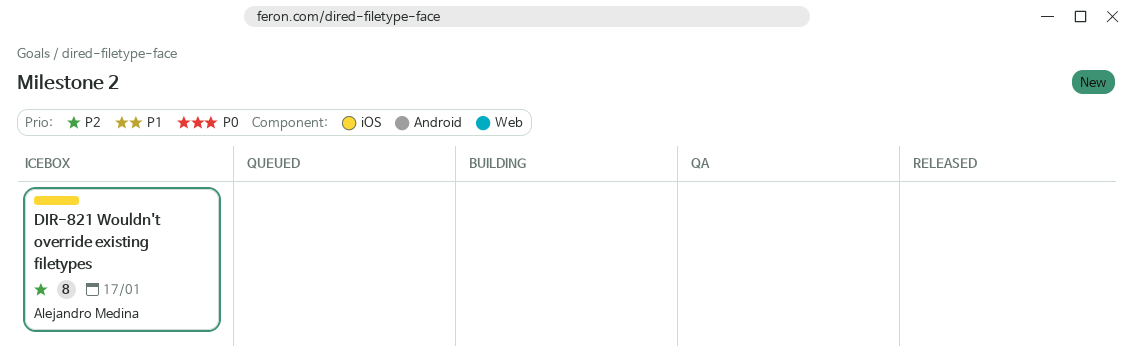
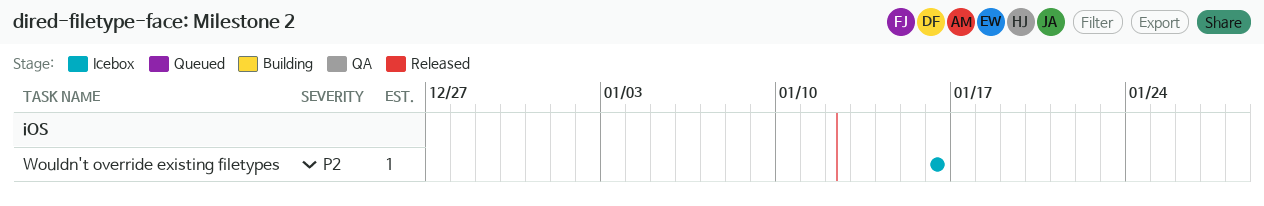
Wouldn't override existing filetypes, estimate: 8 -> 1
Wouldn't override existing filetypes, due: Jan 17 -> Jan 16

